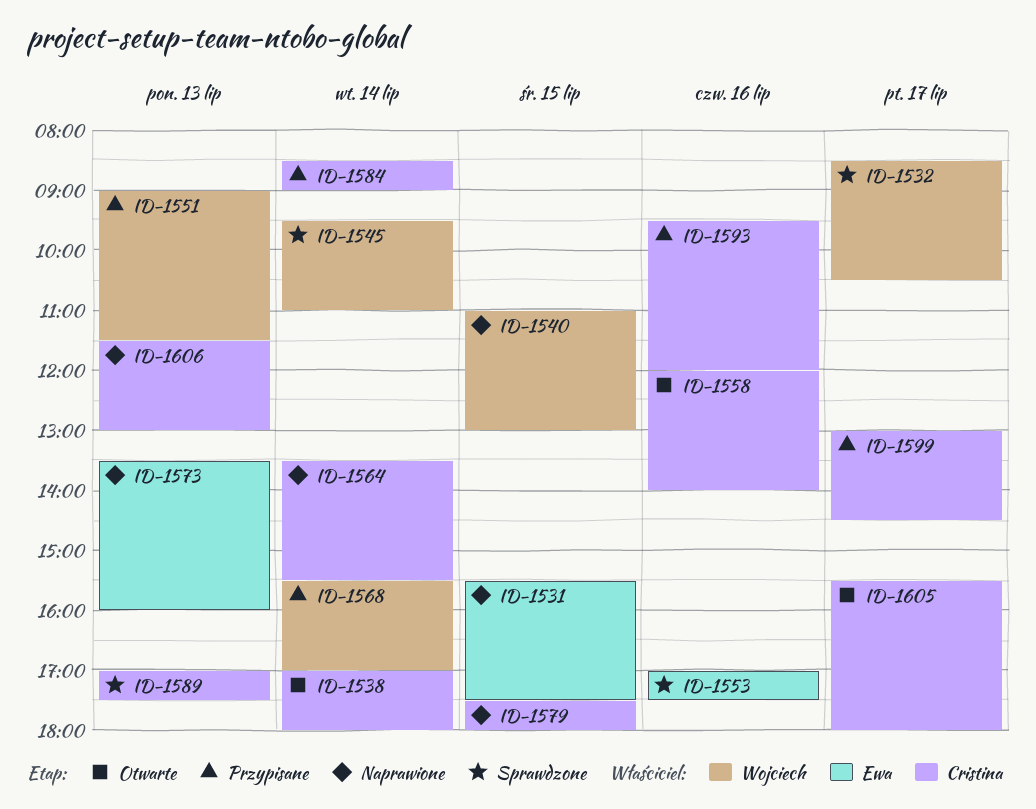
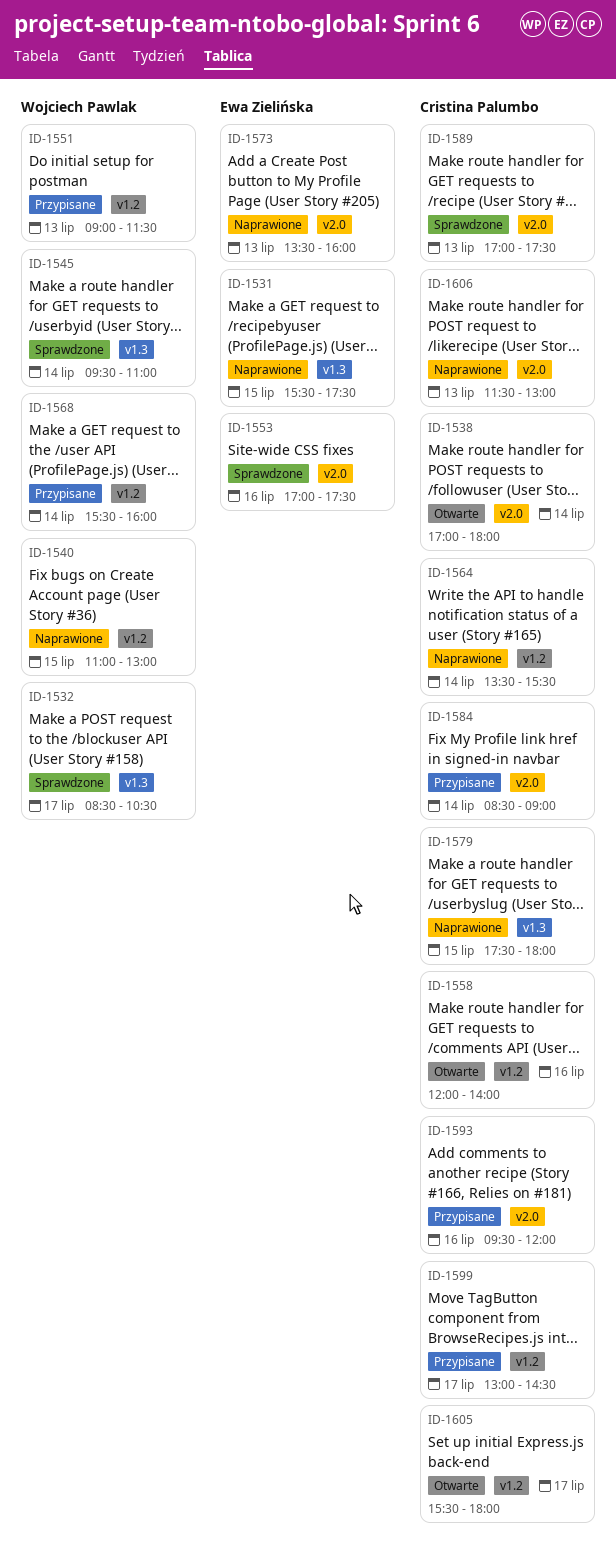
ID-1568, ends: 17:00 -> 16:00

